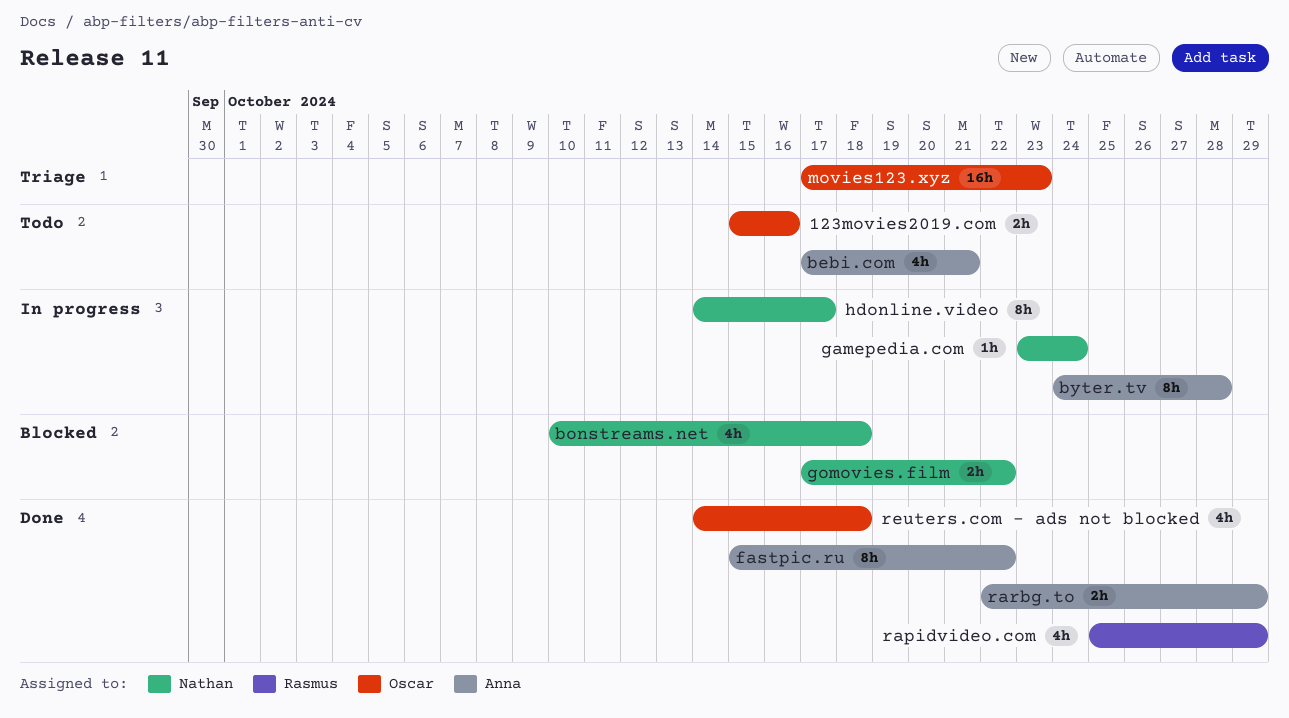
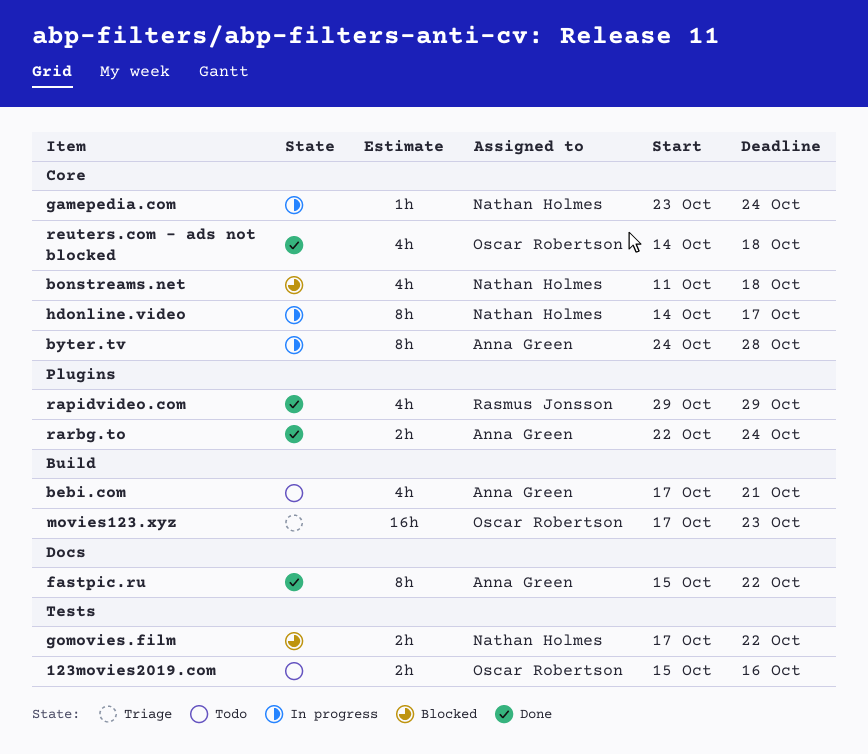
bonstreams.net, start: Oct 10 -> Oct 11
rapidvideo.com, start: Oct 25 -> Oct 29
rarbg.to, due: Oct 29 -> Oct 24

